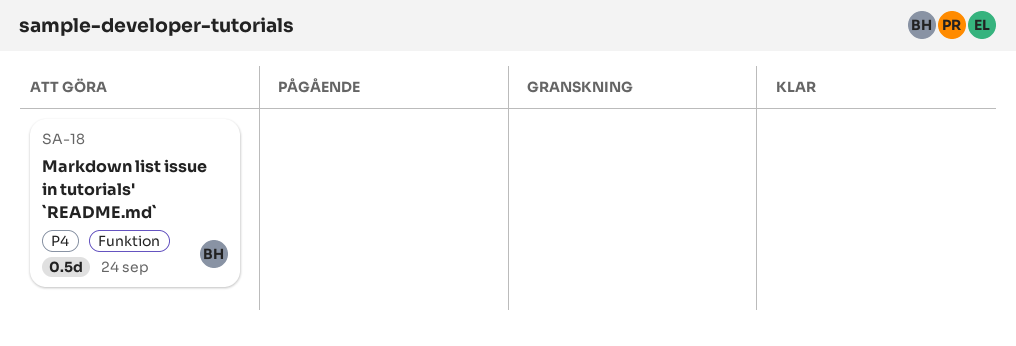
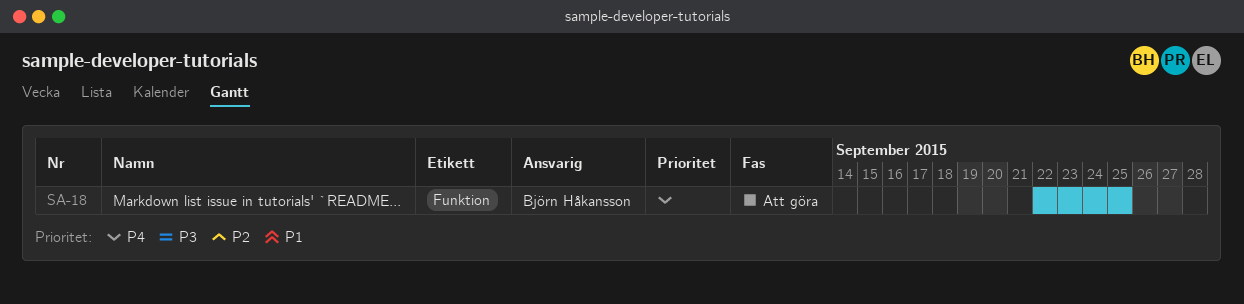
SA-18, due: Sep 24 -> Sep 25

